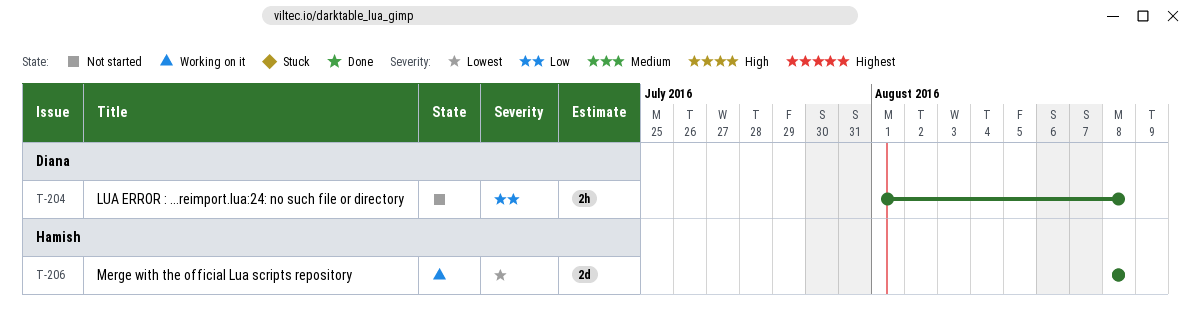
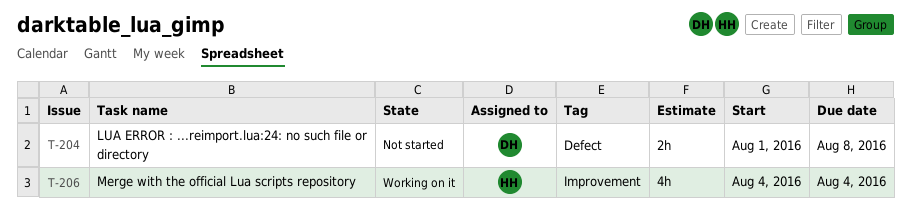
T-206, estimate: 2d -> 4h
T-206, start: Aug 8 -> Aug 4
T-206, due: Aug 8 -> Aug 4

